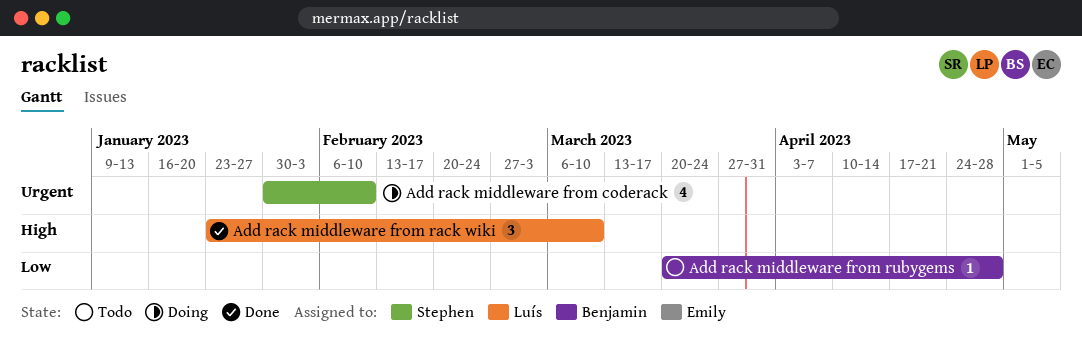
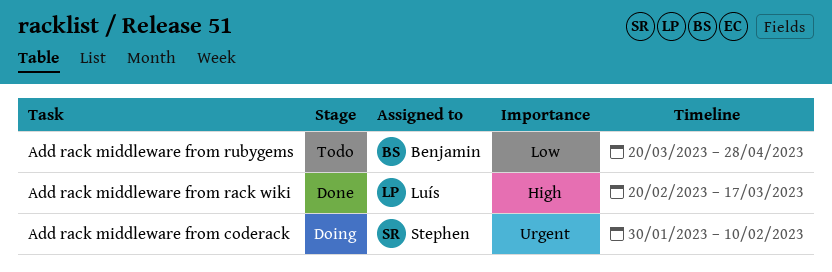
Add rack middleware from rack wiki, start: Jan 23 -> Feb 20
Add rack middleware from rack wiki, due: Mar 10 -> Mar 17

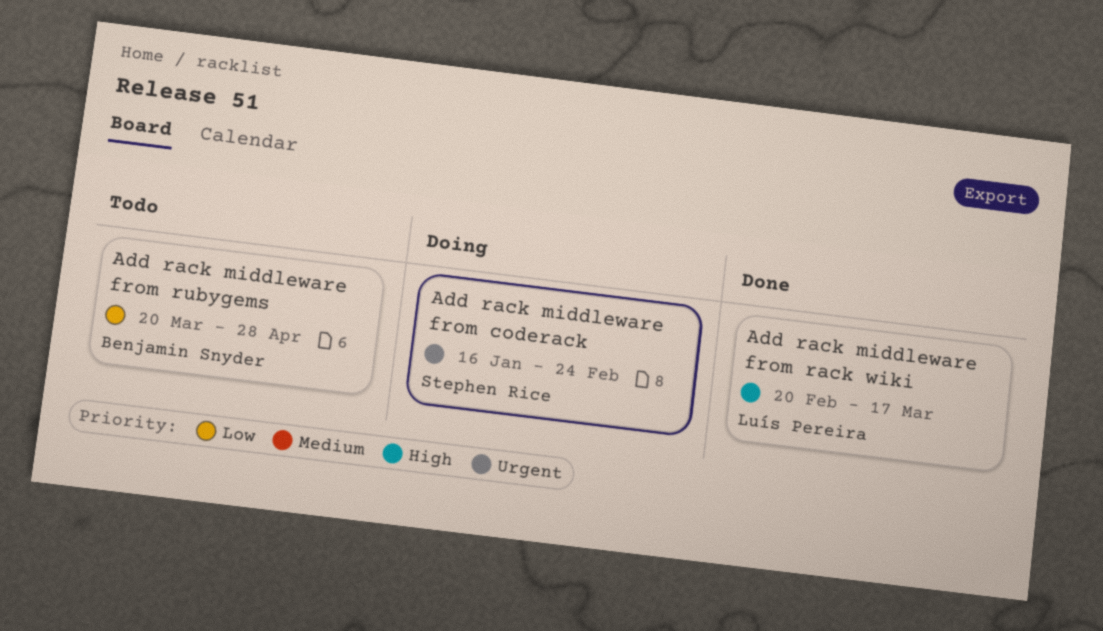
Add rack middleware from coderack, start: Jan 30 -> Jan 16
Add rack middleware from coderack, due: Feb 10 -> Feb 24

